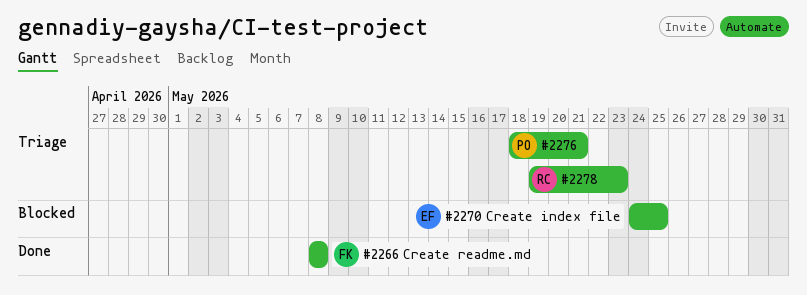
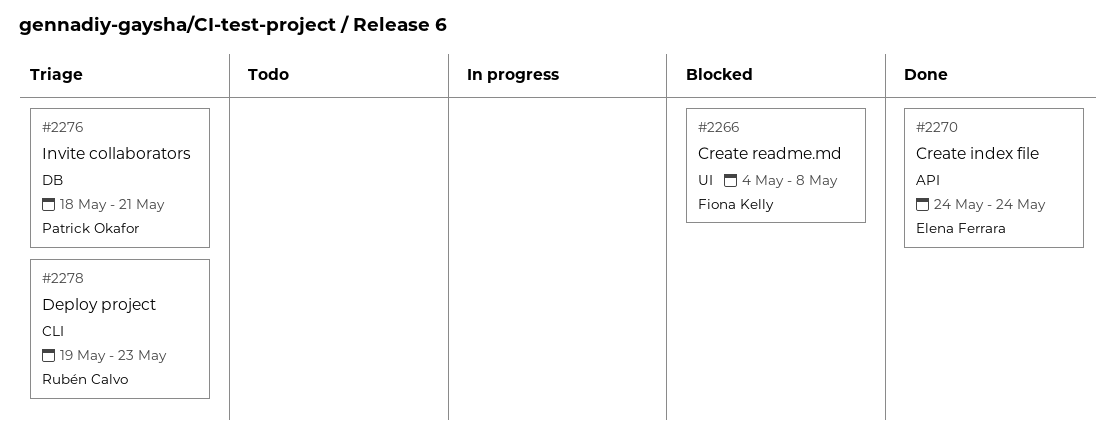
#2266, status: Done -> Blocked
#2266, start: May 8 -> May 4
#2270, status: Blocked -> Done
#2270, due: May 25 -> May 24

